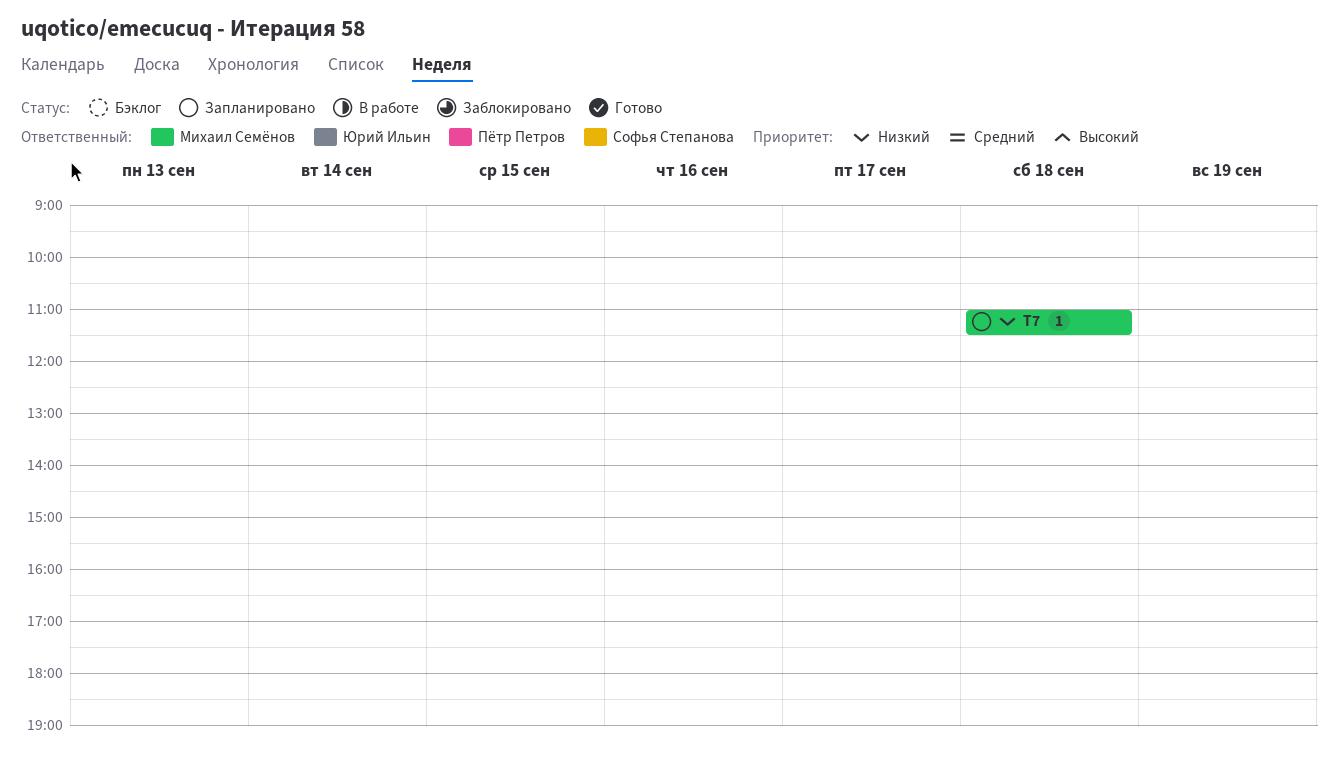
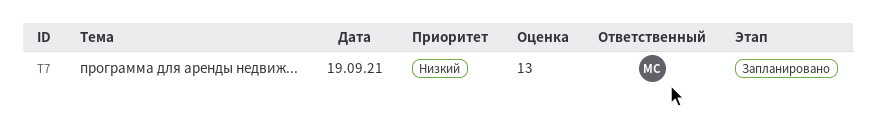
T7, estimate: 1 -> 13
T7, day: Sep 18 -> Sep 19

